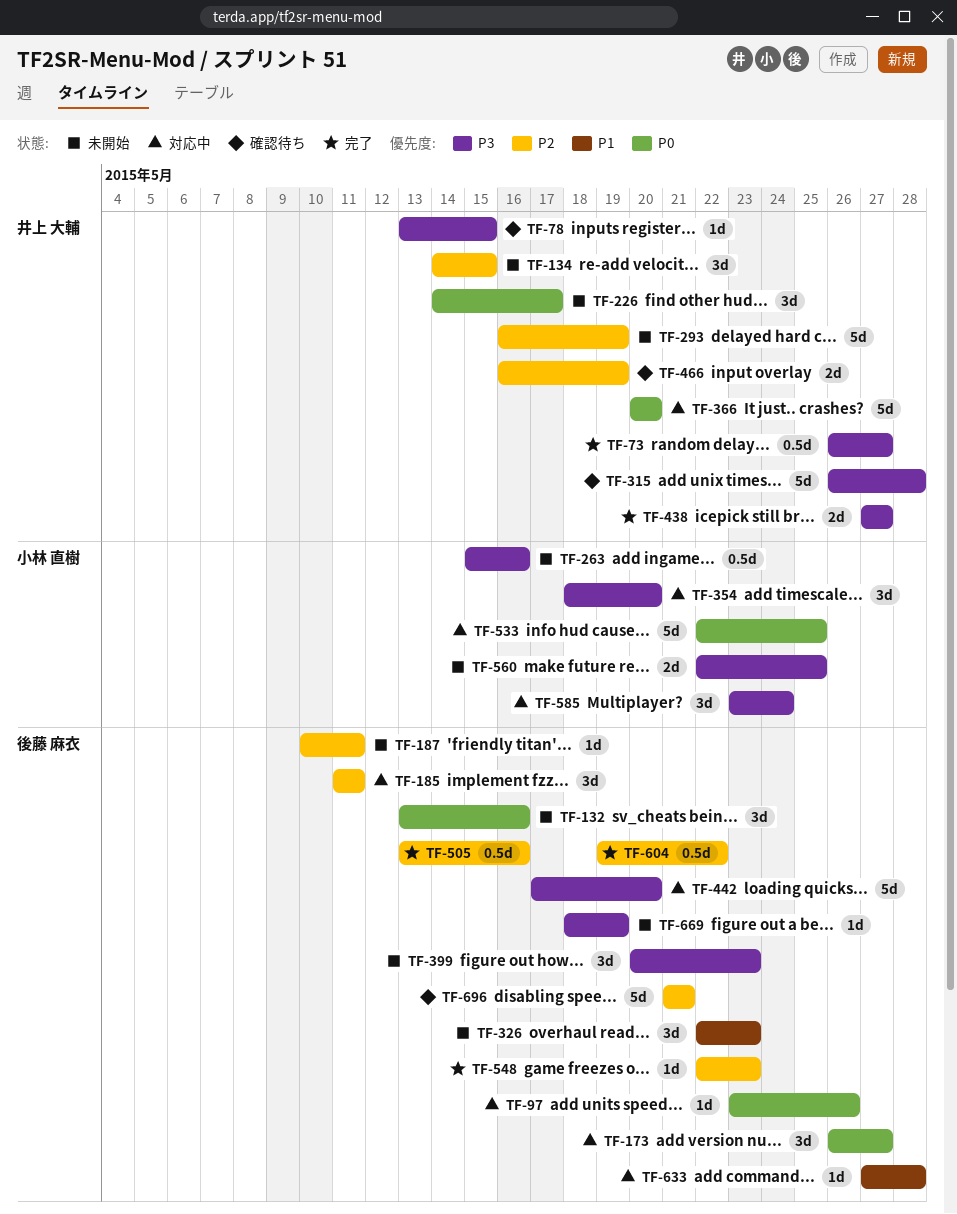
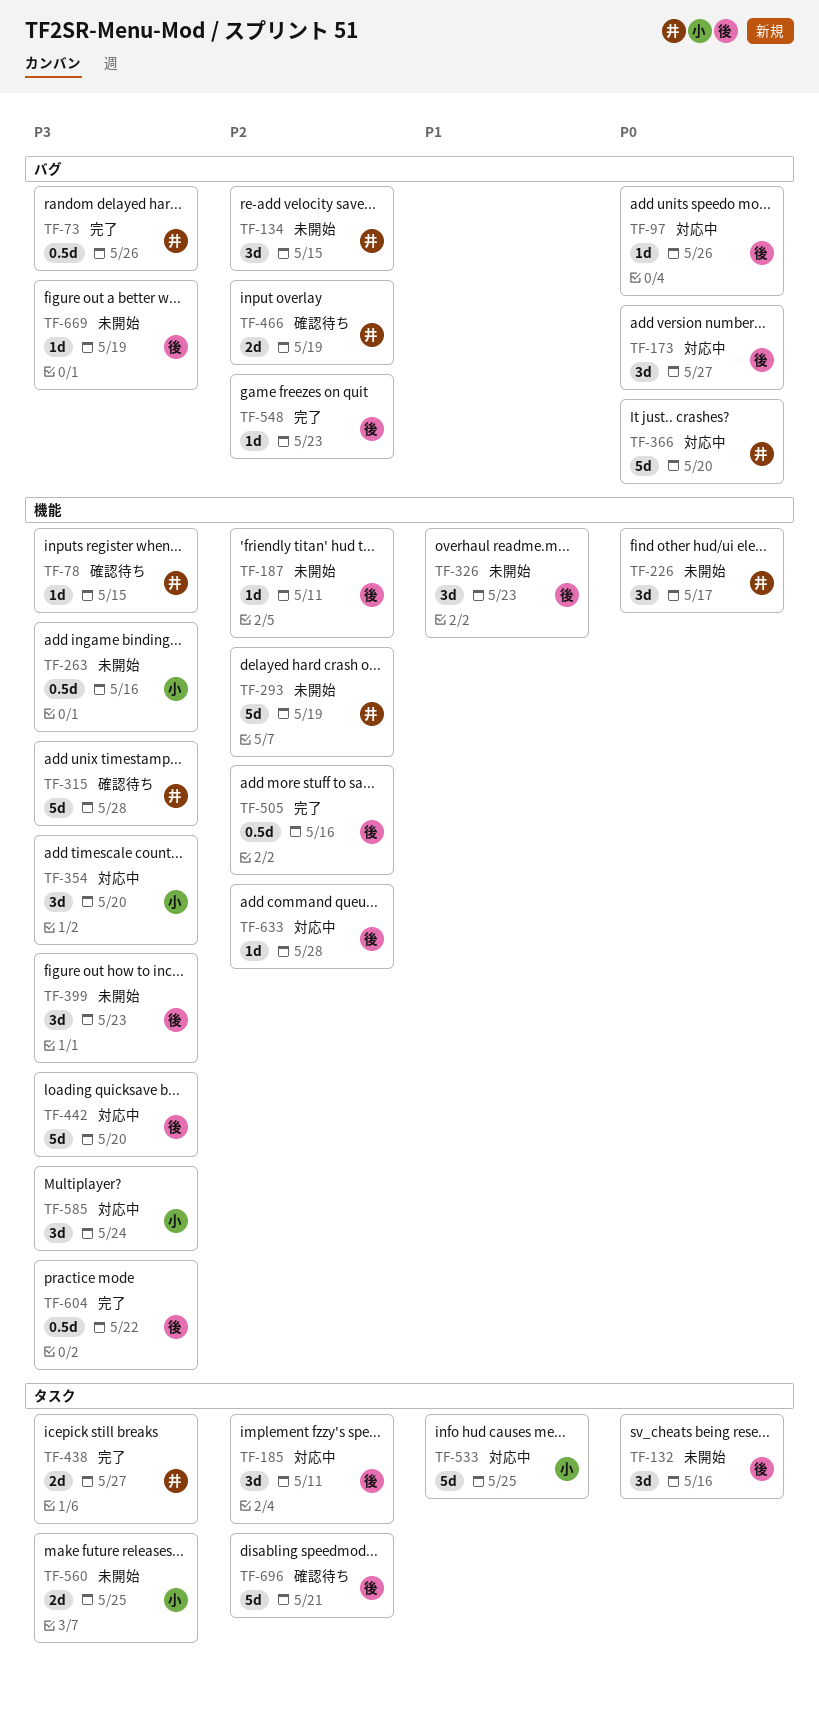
TF-73, due: May 27 -> May 26
TF-533, priority: P0 -> P1
TF-604, priority: P2 -> P3
TF-633, priority: P1 -> P2

